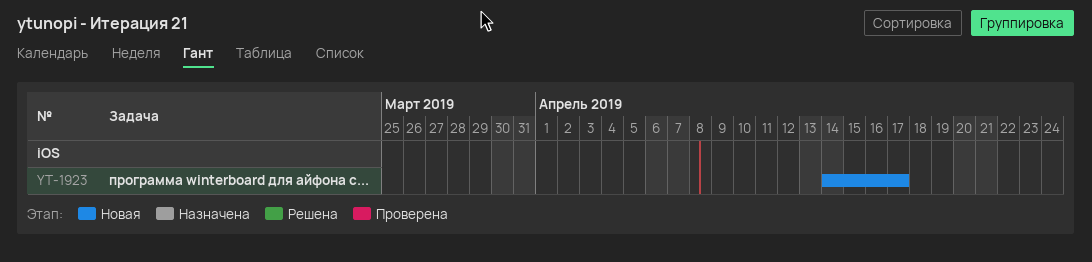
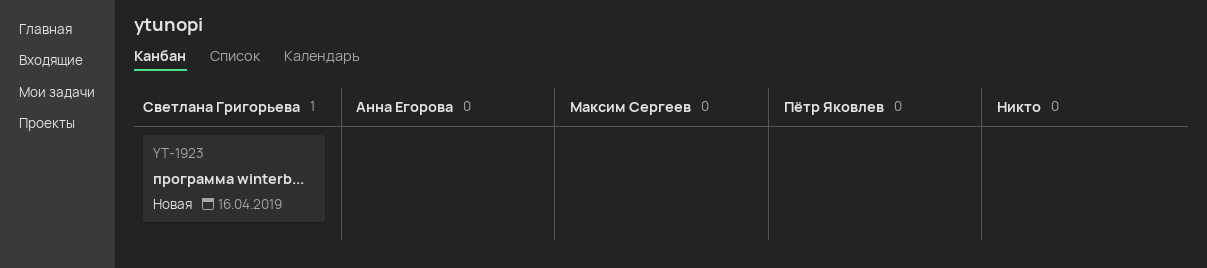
YT-1923, due: Apr 17 -> Apr 16

